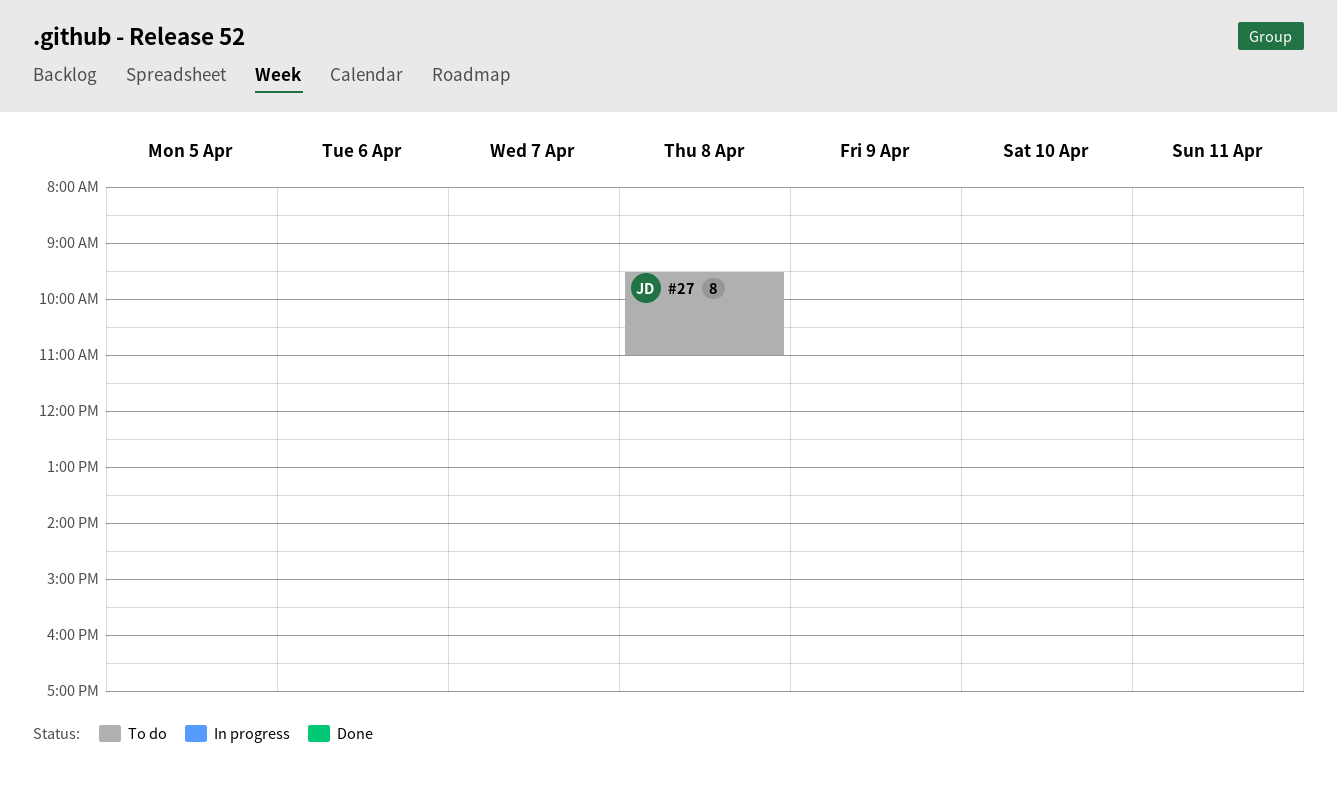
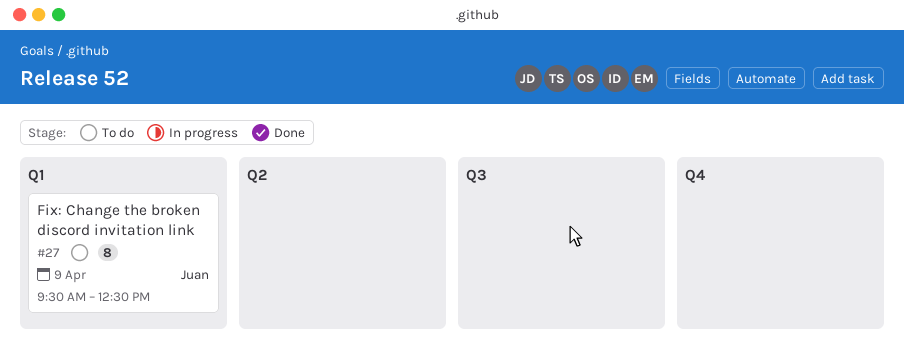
#27, day: Apr 8 -> Apr 9
#27, ends: 11:00 -> 12:30

